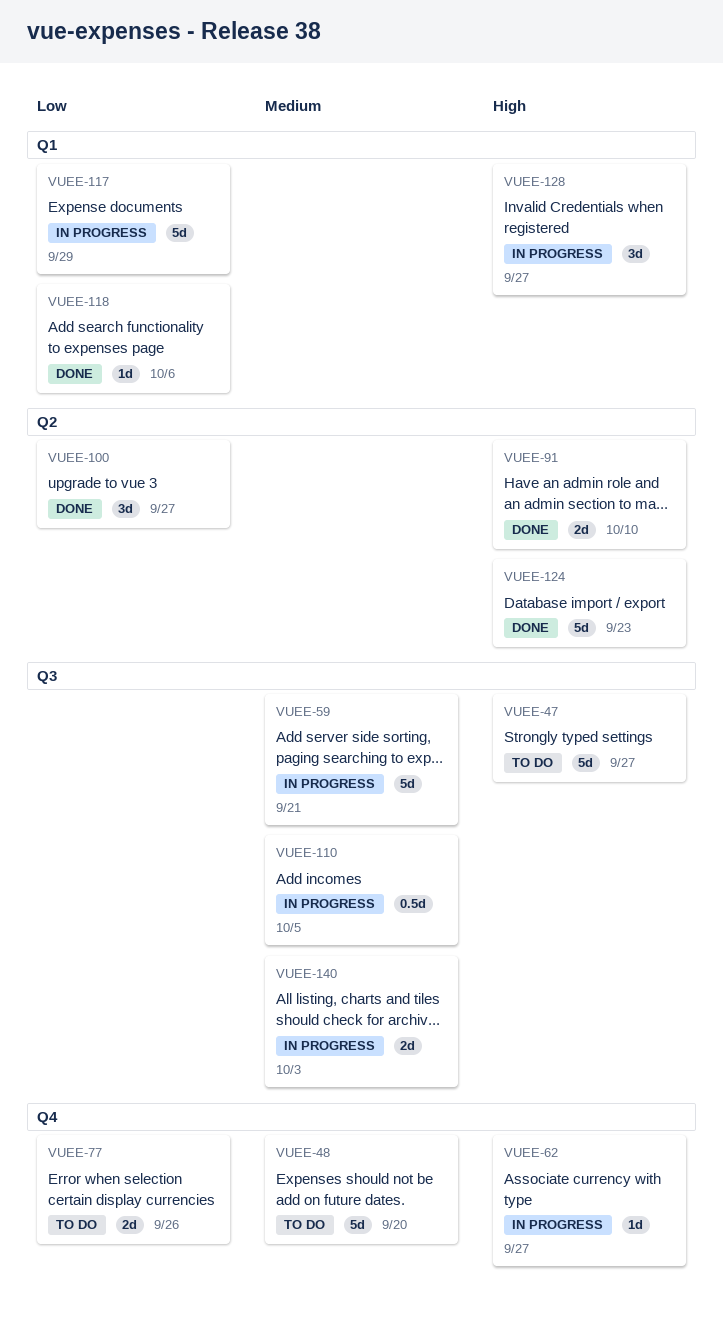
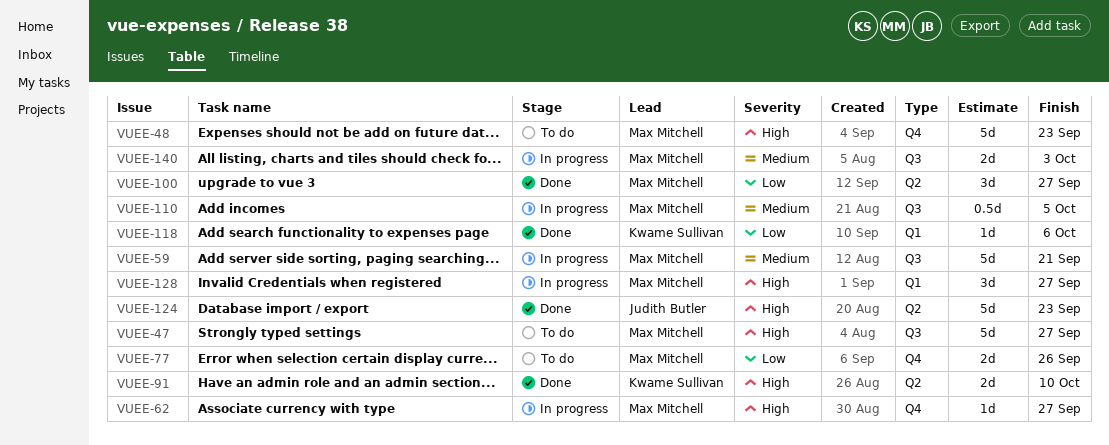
VUEE-48, priority: Medium -> High
VUEE-48, due: Sep 20 -> Sep 23
VUEE-117: present -> none

